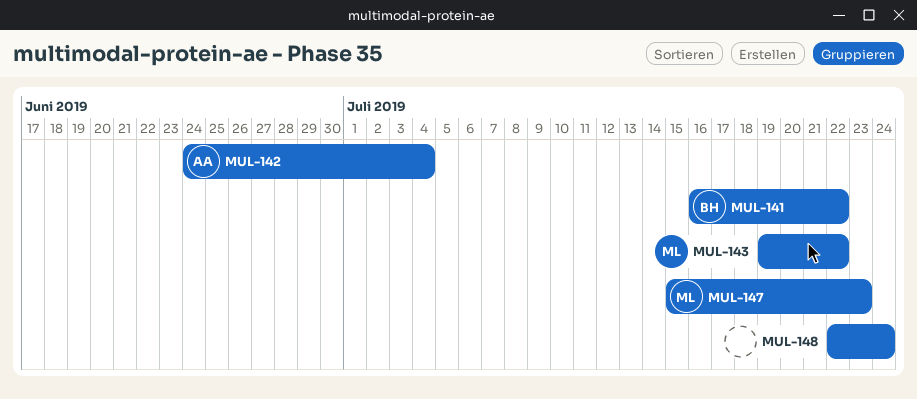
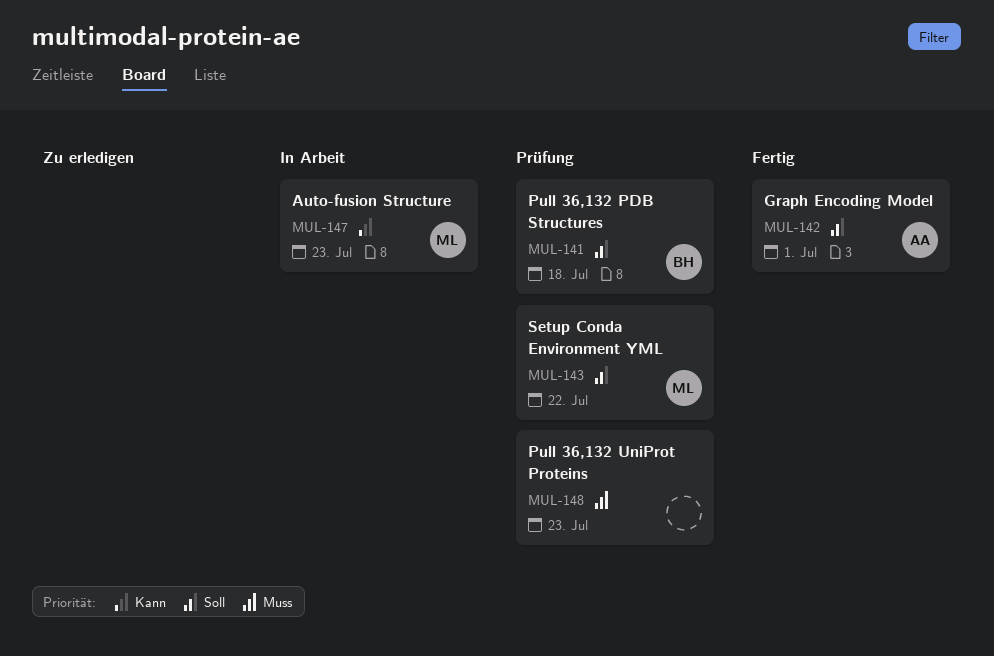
MUL-141, due: Jul 22 -> Jul 18
MUL-142, due: Jul 4 -> Jul 1
MUL-148, due: Jul 24 -> Jul 23

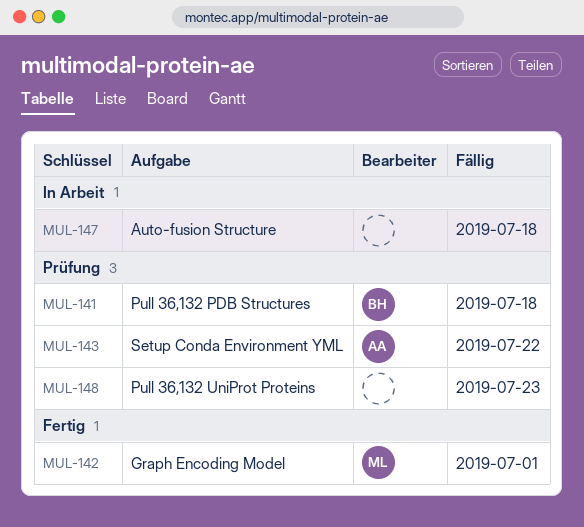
MUL-142, owner: AA -> ML
MUL-143, owner: ML -> AA
MUL-147, owner: ML -> none
MUL-147, due: Jul 23 -> Jul 18

